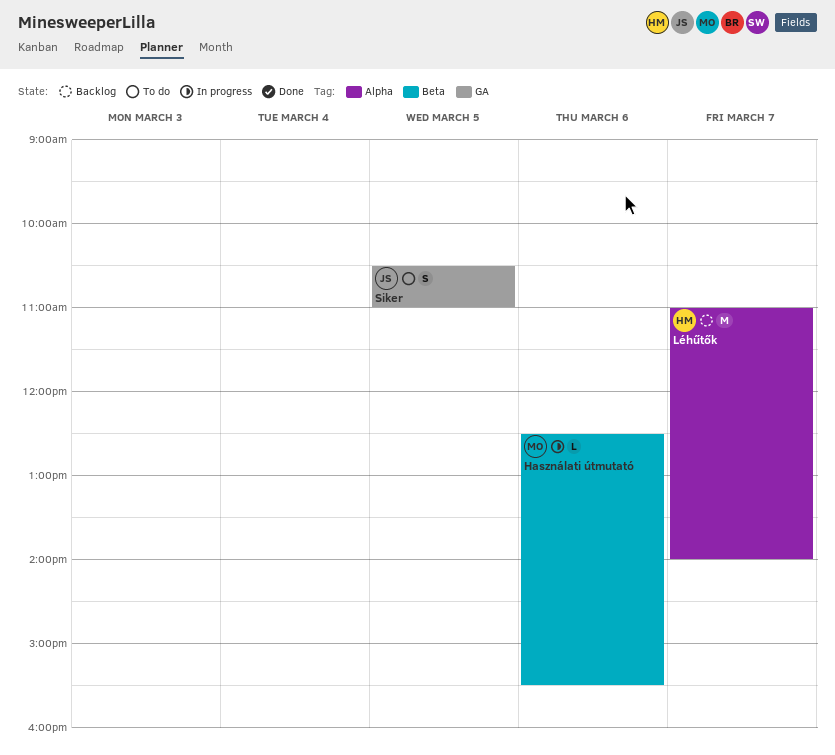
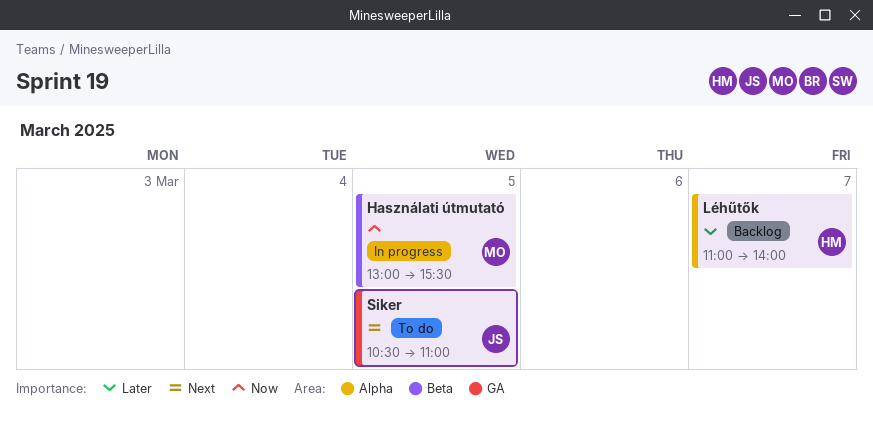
Használati útmutató, day: Mar 6 -> Mar 5
Használati útmutató, begins: 12:30 -> 13:00

